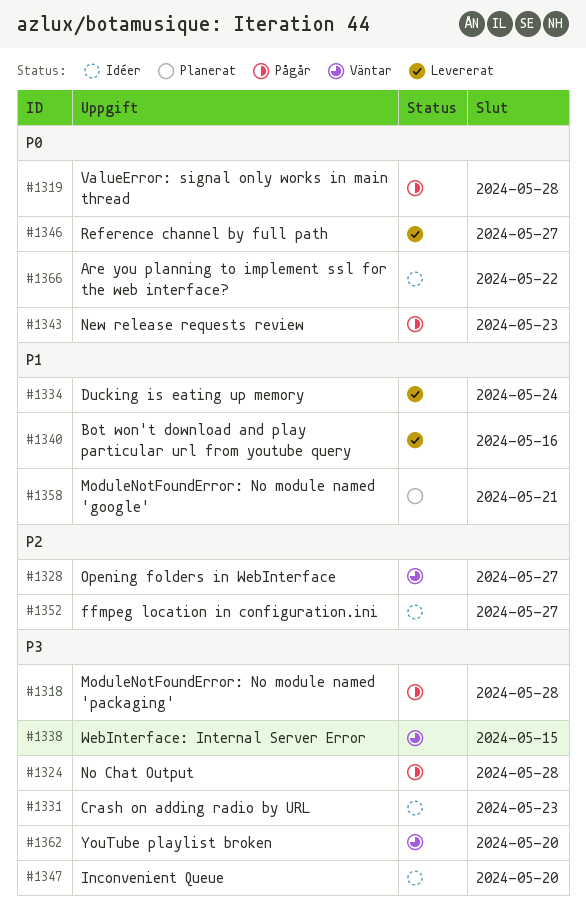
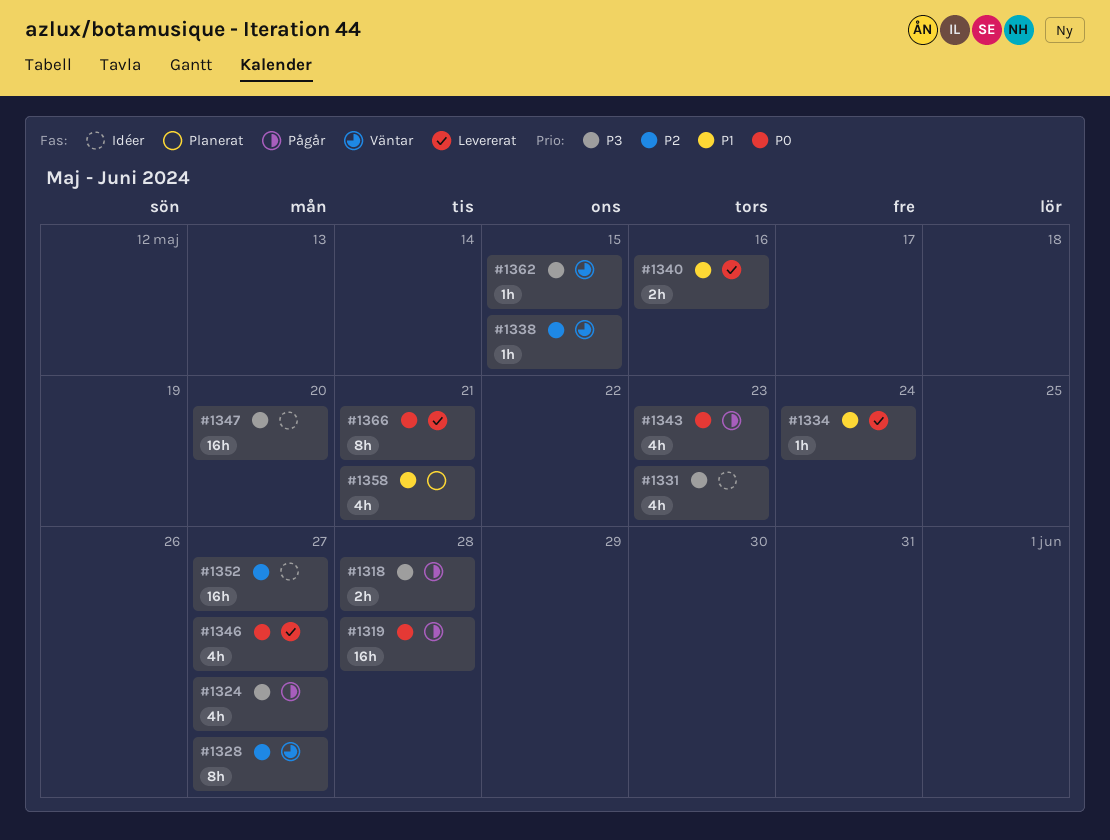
#1324, due: May 28 -> May 27
#1338, priority: P3 -> P2
#1362, due: May 20 -> May 15
#1366, status: Idéer -> Levererat
#1366, due: May 22 -> May 21

